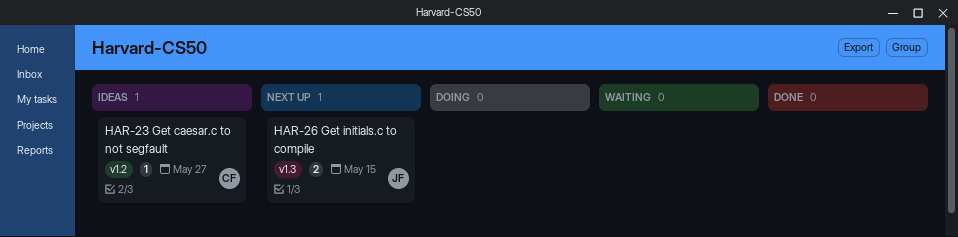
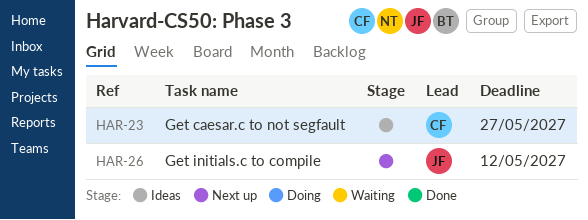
HAR-26, due: May 15 -> May 12

